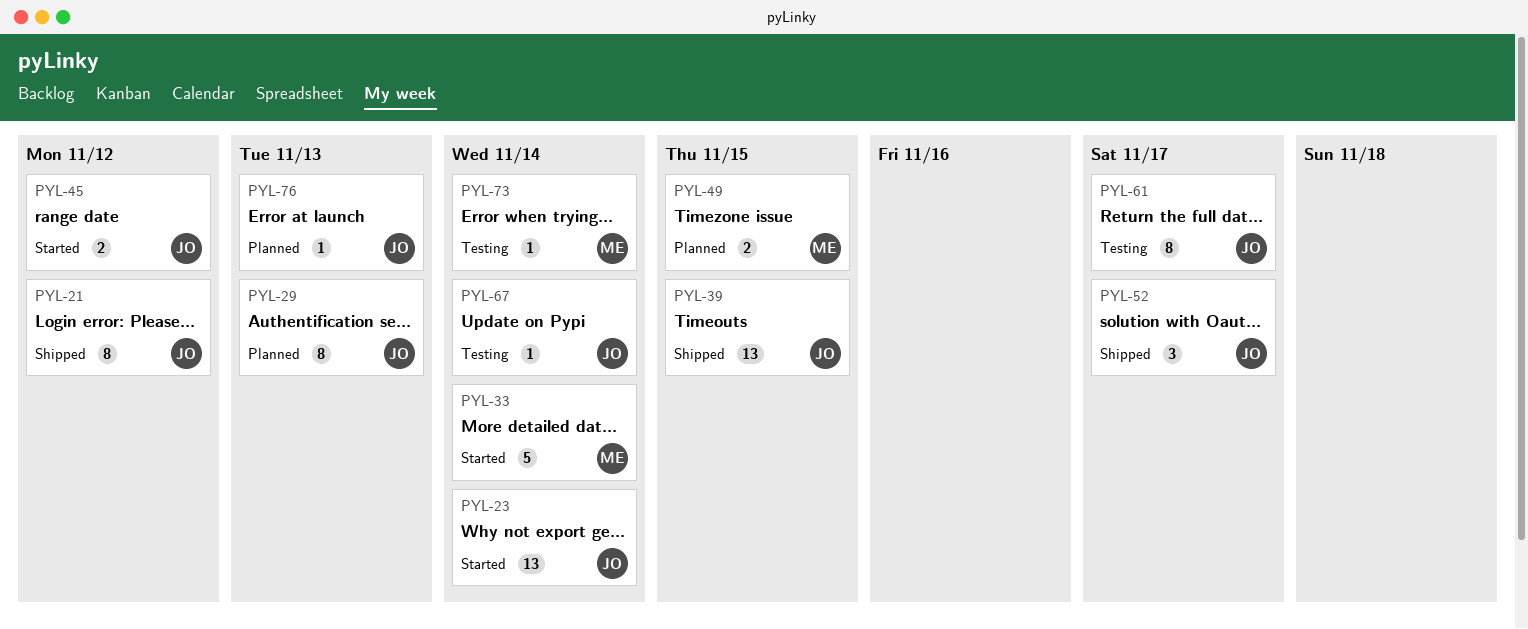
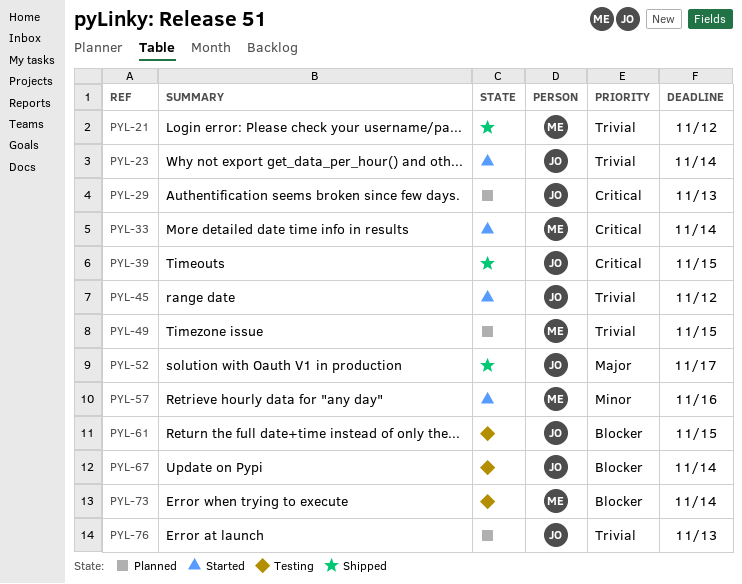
PYL-21, owner: JO -> ME
PYL-57: none -> present
PYL-61, due: Nov 17 -> Nov 15

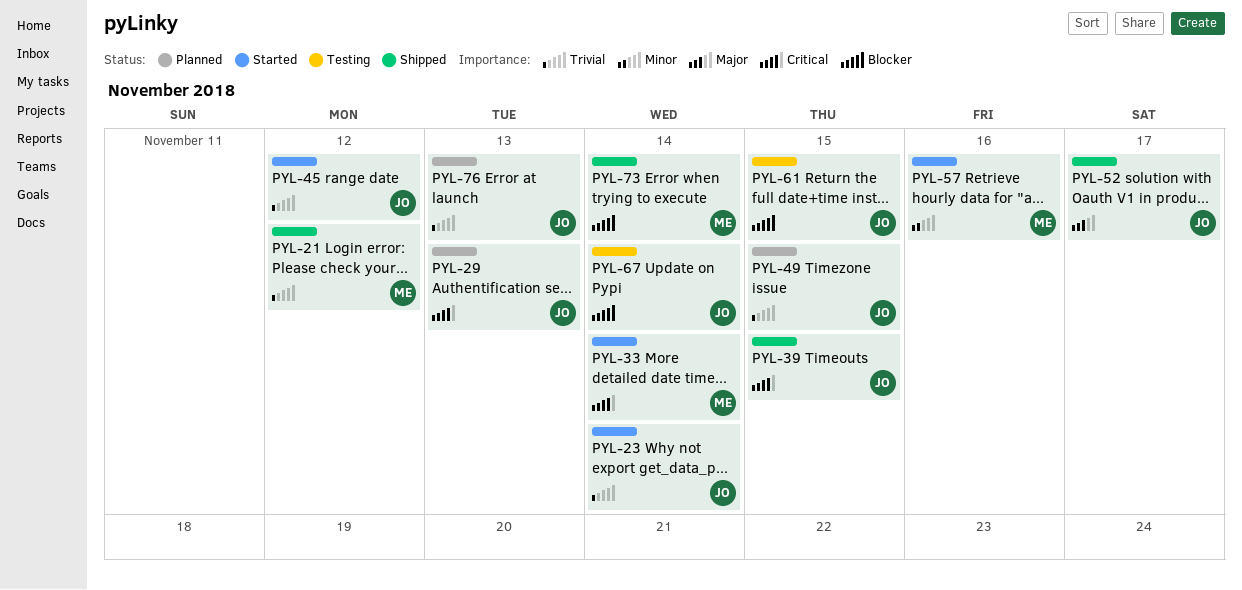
PYL-49, owner: ME -> JO
PYL-73, status: Testing -> Shipped

